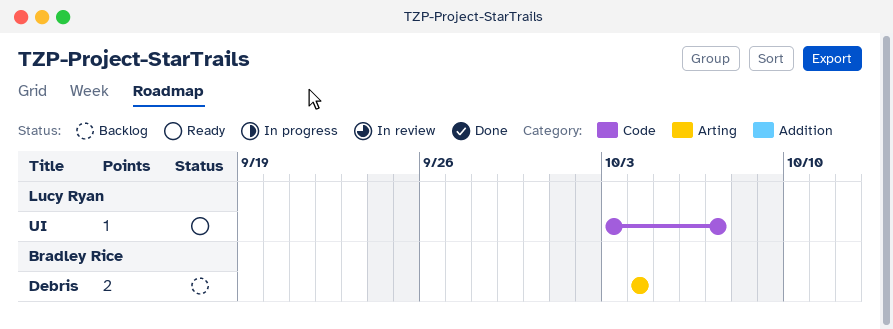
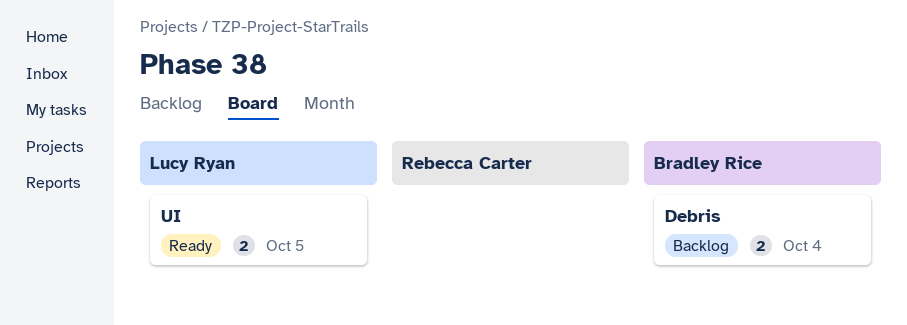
UI, estimate: 1 -> 2
UI, due: Oct 7 -> Oct 5

